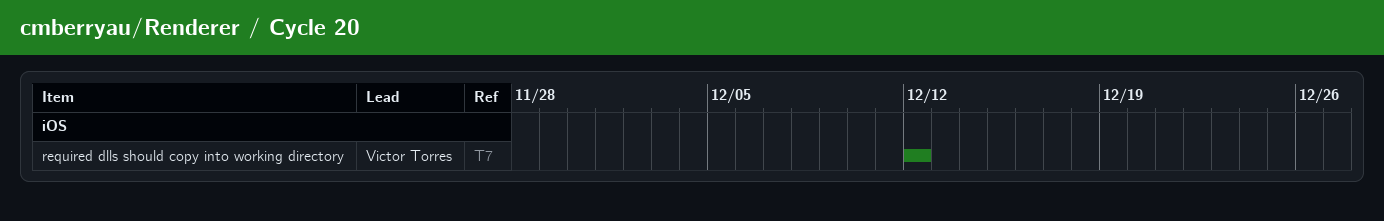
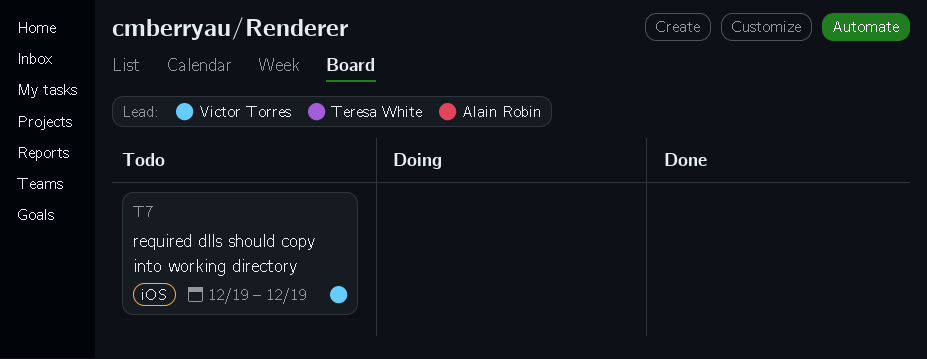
T7, start: Dec 12 -> Dec 19
T7, due: Dec 12 -> Dec 19

